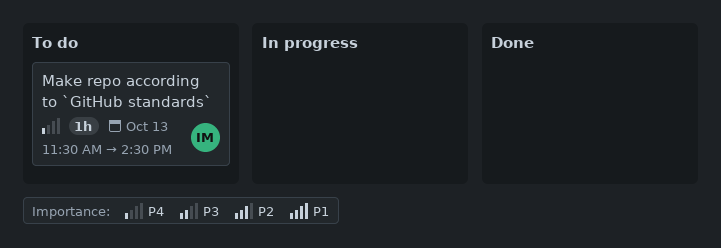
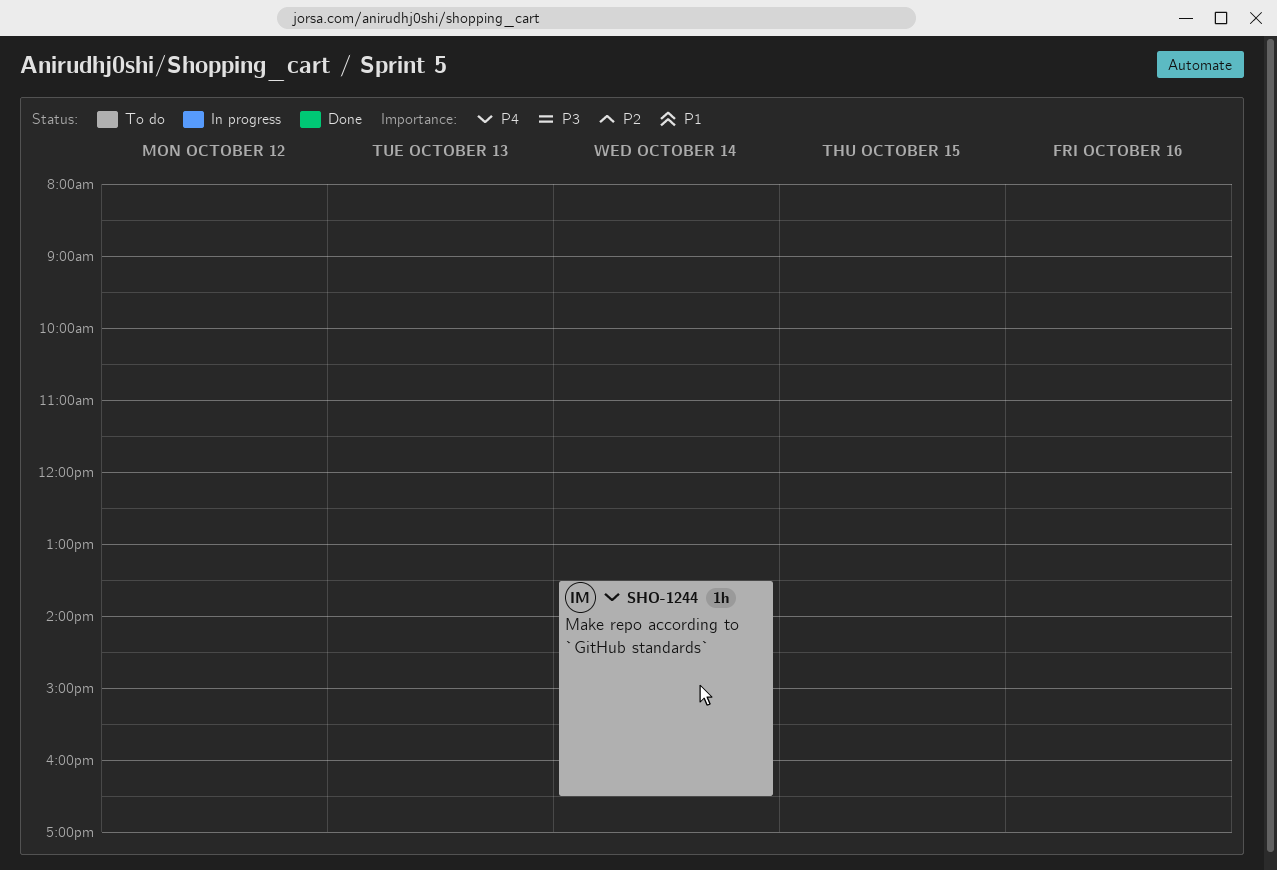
Make repo according to `GitHub standards`, day: Oct 13 -> Oct 14
Make repo according to `GitHub standards`, begins: 11:30 -> 13:30
Make repo according to `GitHub standards`, ends: 14:30 -> 16:30

